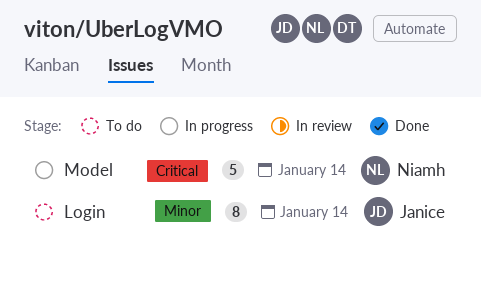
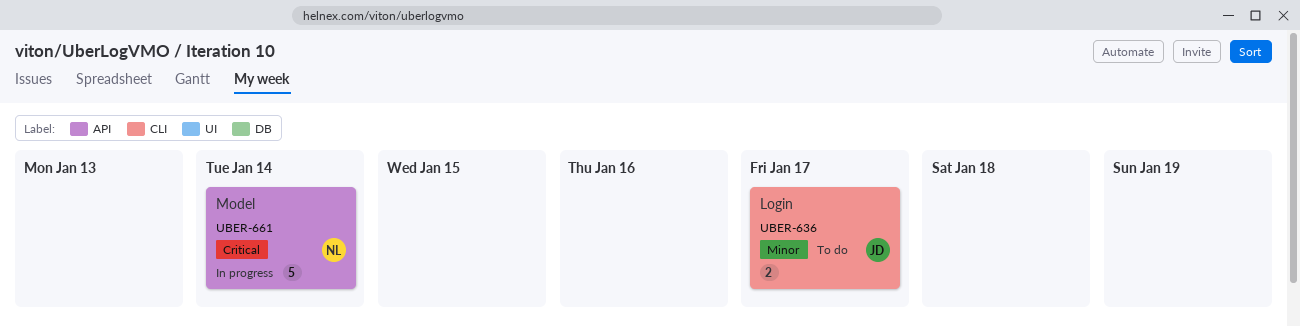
Login, estimate: 8 -> 2
Login, due: Jan 14 -> Jan 17

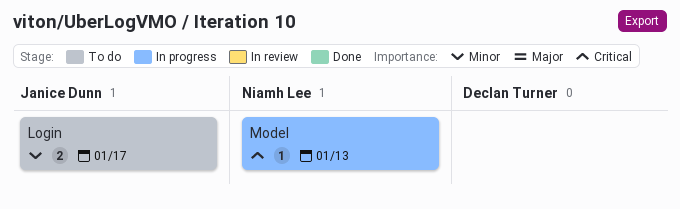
Model, estimate: 5 -> 1
Model, due: Jan 14 -> Jan 13

